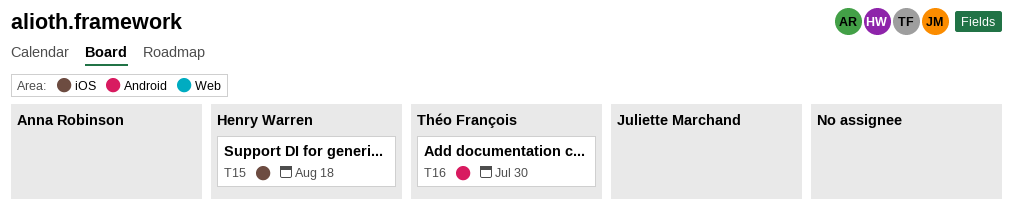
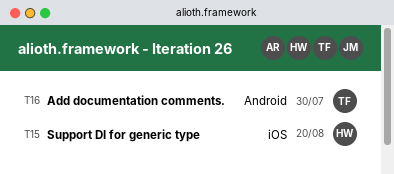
T15, due: Aug 18 -> Aug 20

